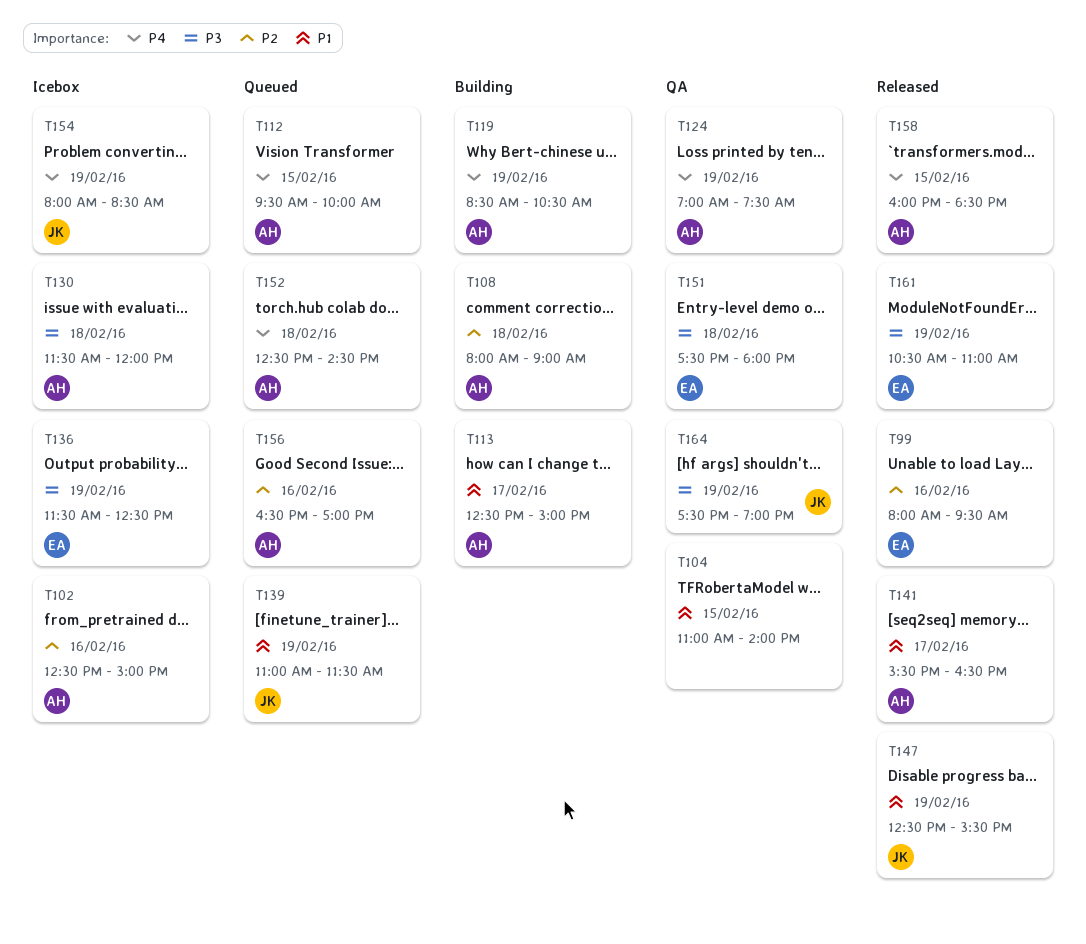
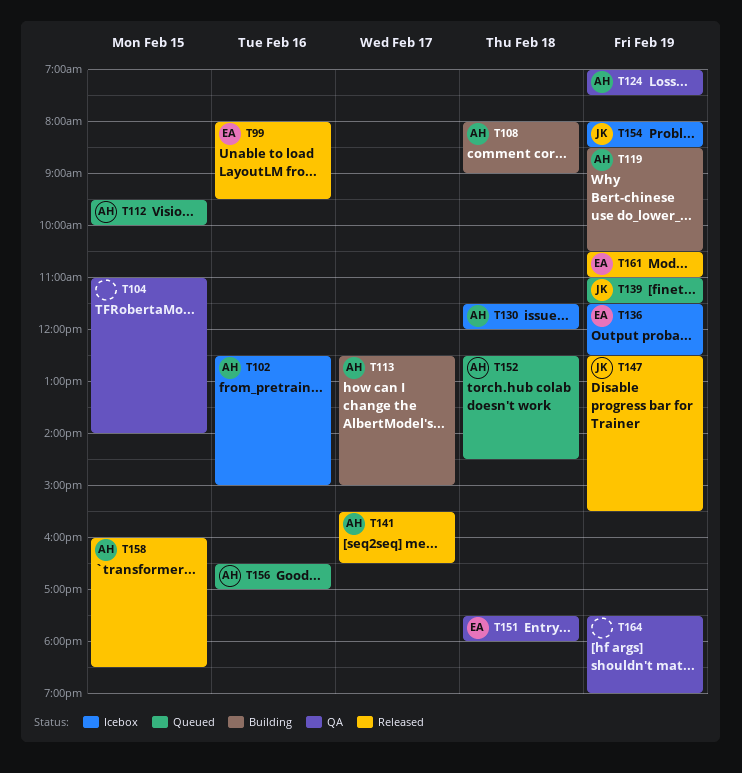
T164, owner: JK -> none

